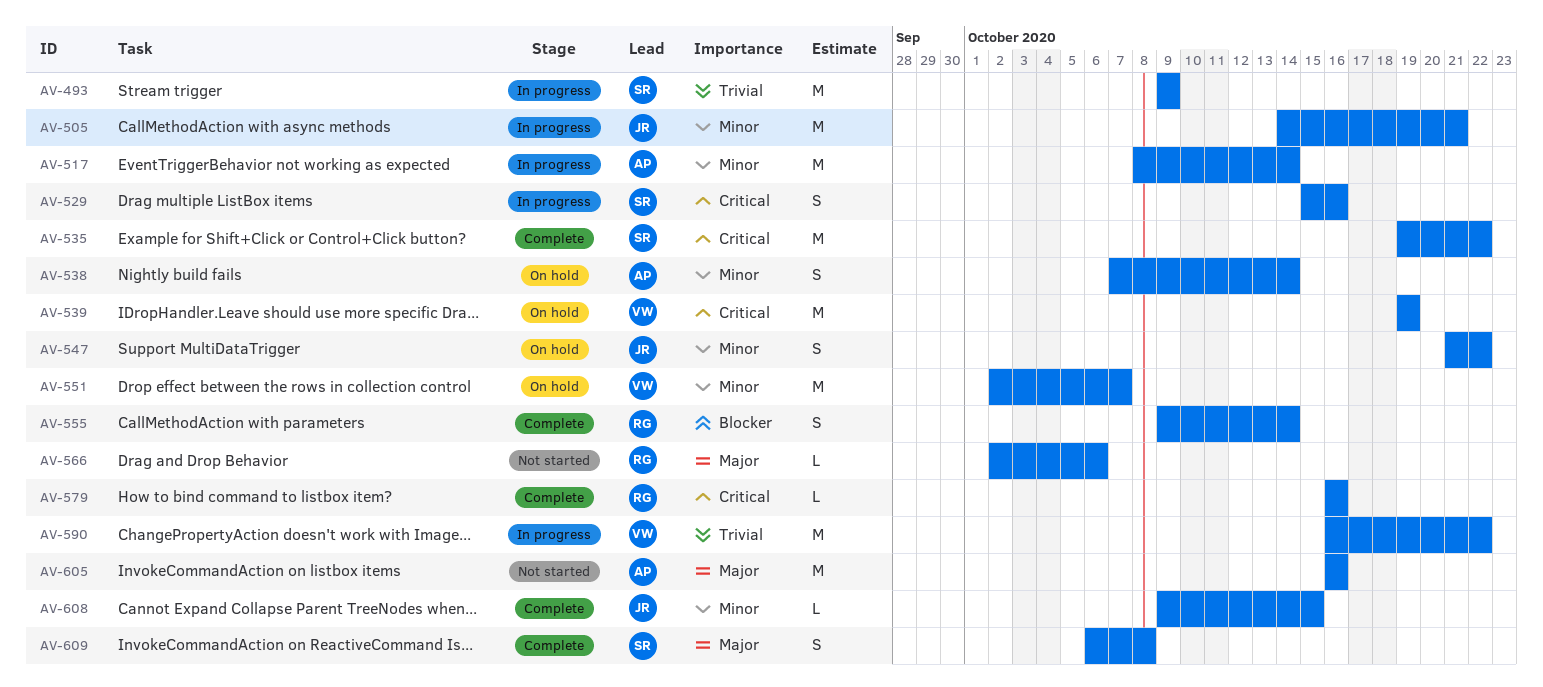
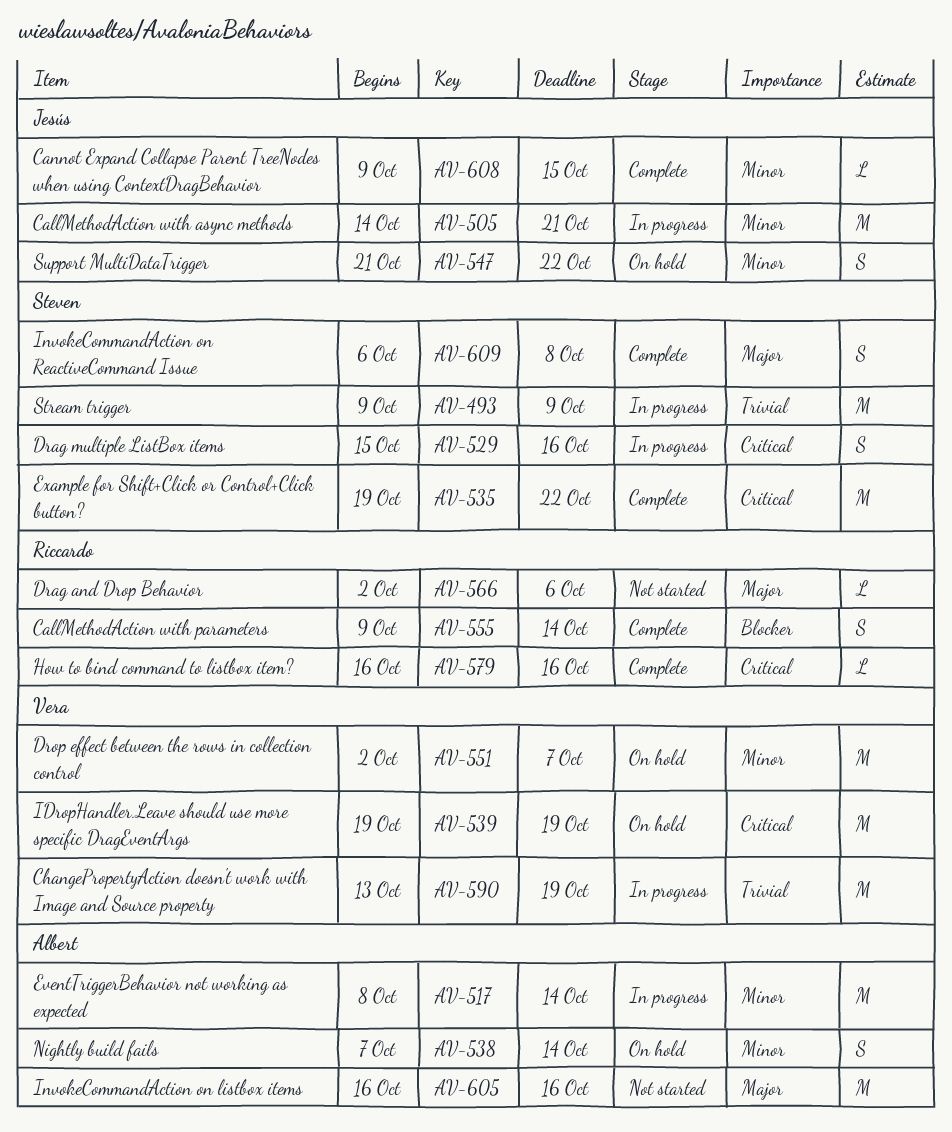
AV-590, start: Oct 16 -> Oct 13
AV-590, due: Oct 22 -> Oct 19

